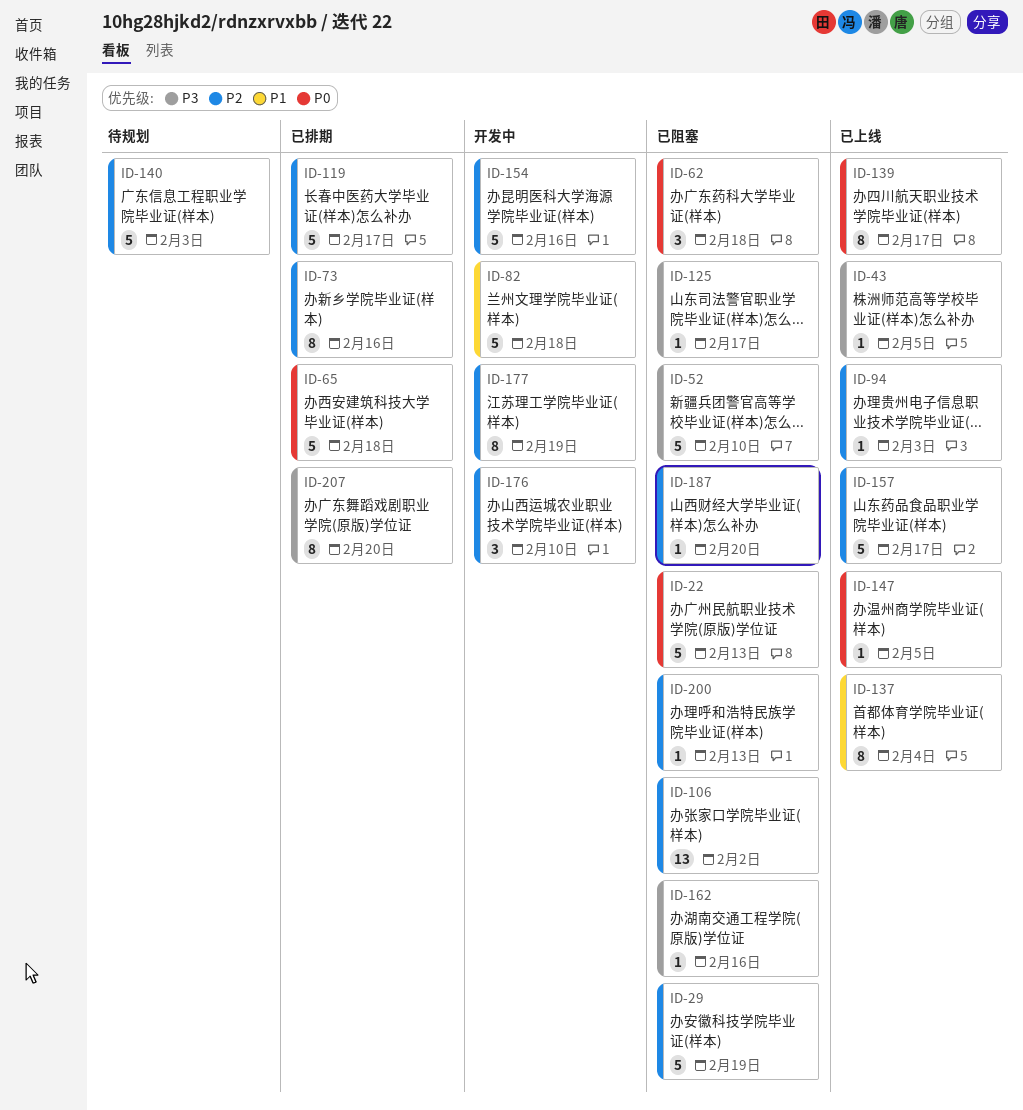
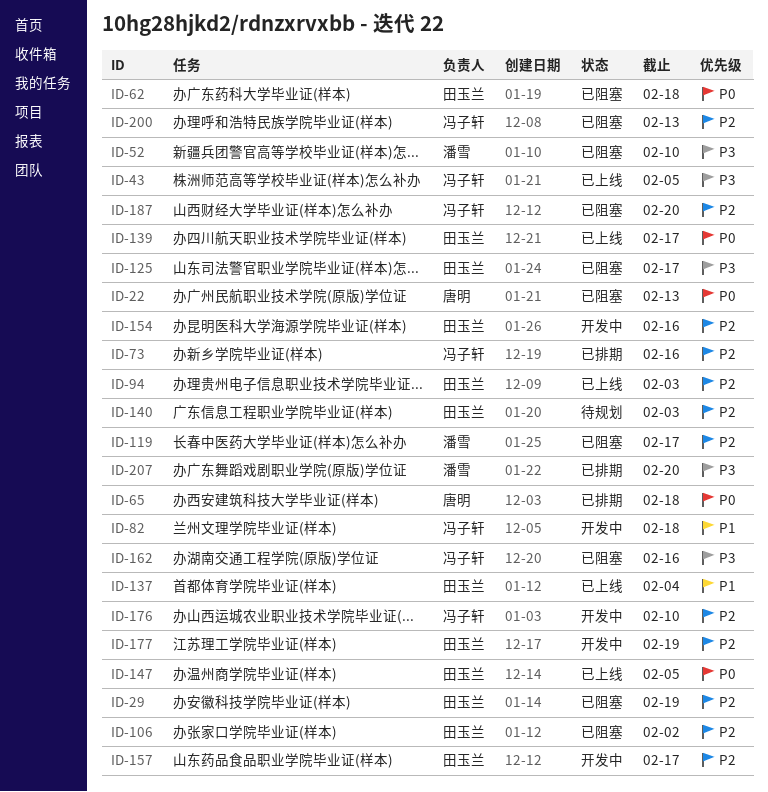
ID-119, status: 已排期 -> 已阻塞
ID-157, status: 已上线 -> 开发中

